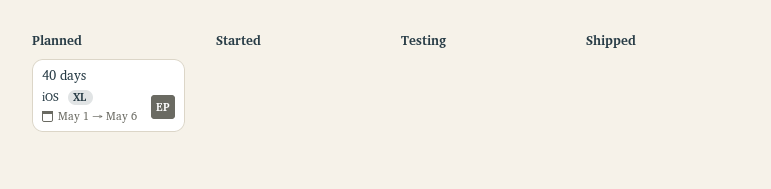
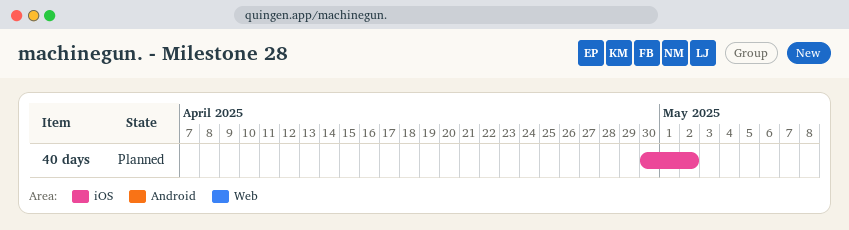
40 days, start: May 1 -> Apr 30
40 days, due: May 6 -> May 2

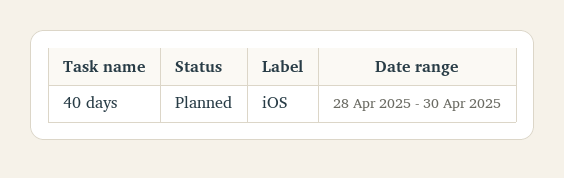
40 days, start: Apr 30 -> Apr 28
40 days, due: May 2 -> Apr 30

